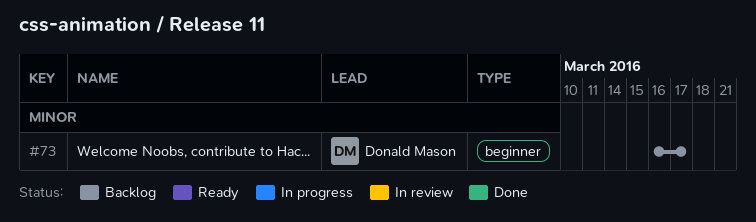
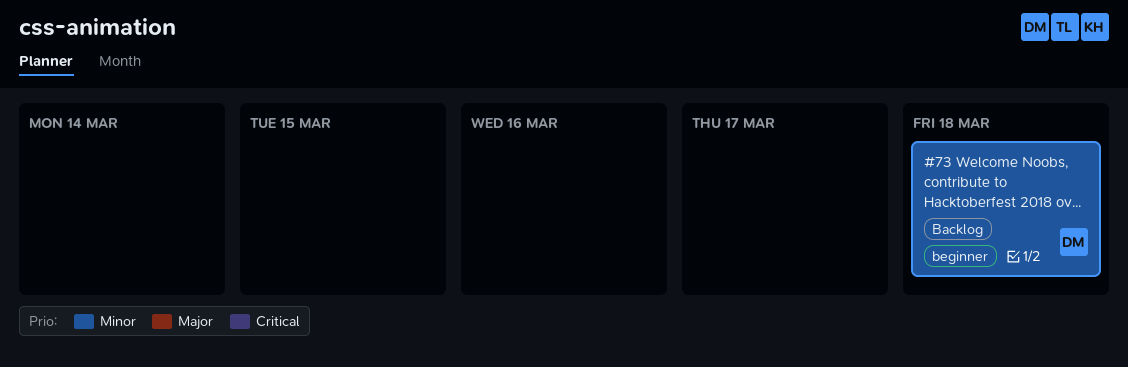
#73, due: Mar 17 -> Mar 18

